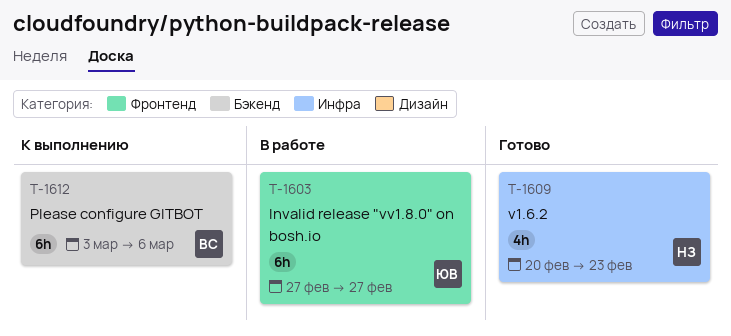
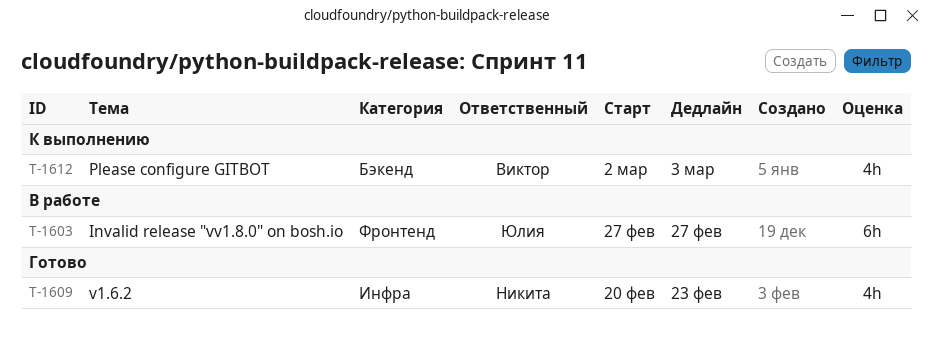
T-1612, estimate: 6h -> 4h
T-1612, start: Mar 3 -> Mar 2
T-1612, due: Mar 6 -> Mar 3

